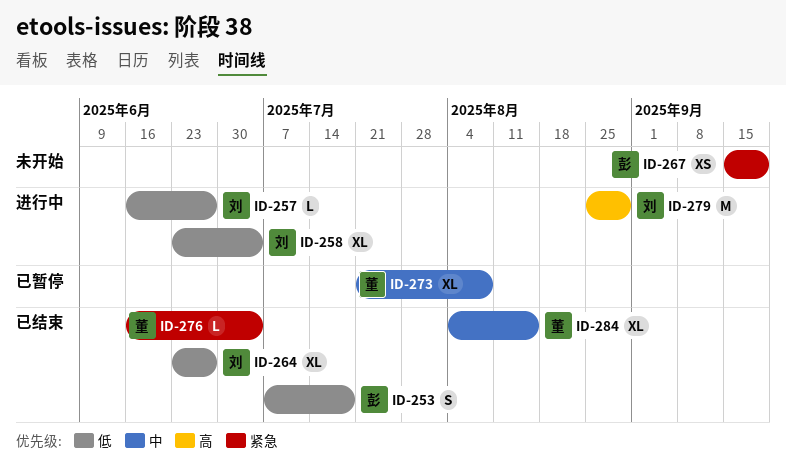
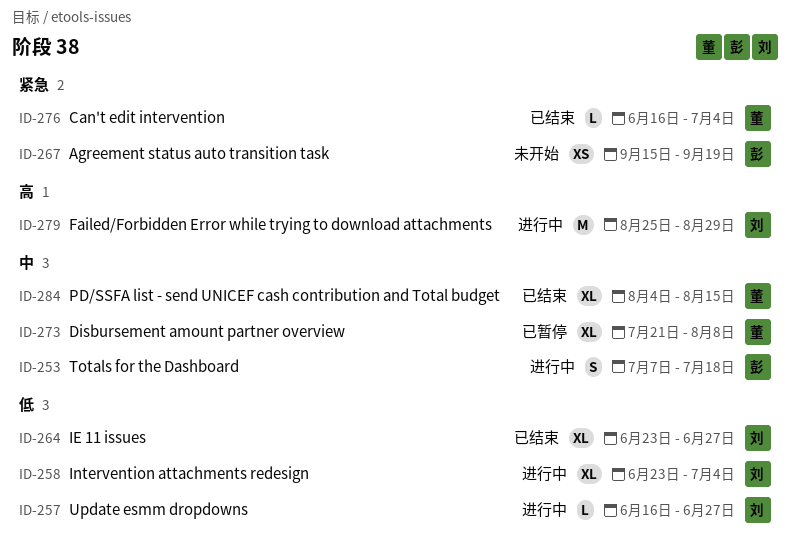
ID-253, status: 已结束 -> 进行中
ID-253, priority: 低 -> 中

